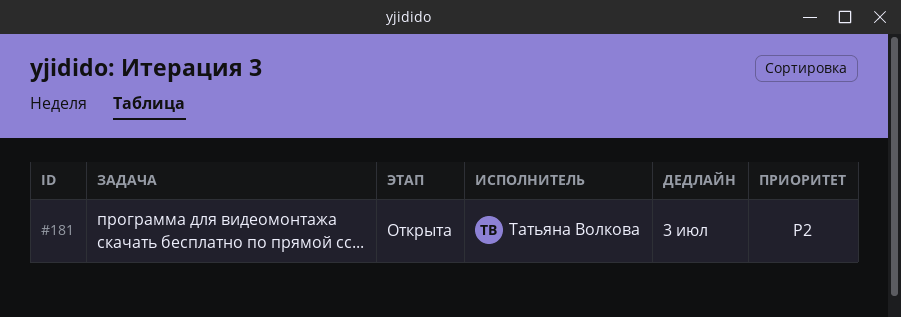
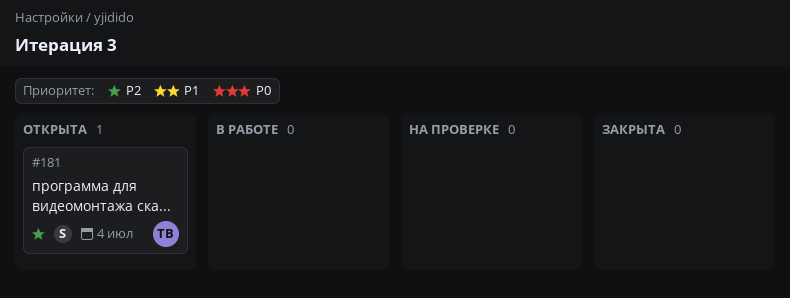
#181, due: Jul 3 -> Jul 4

